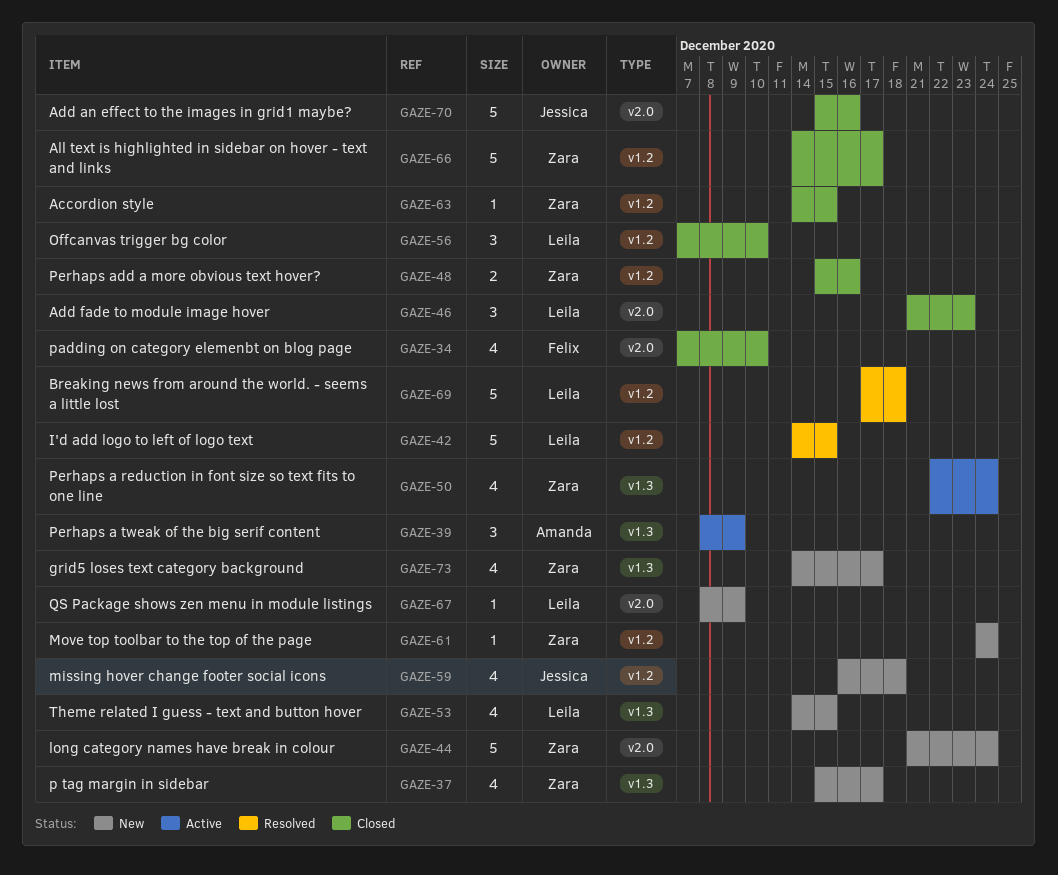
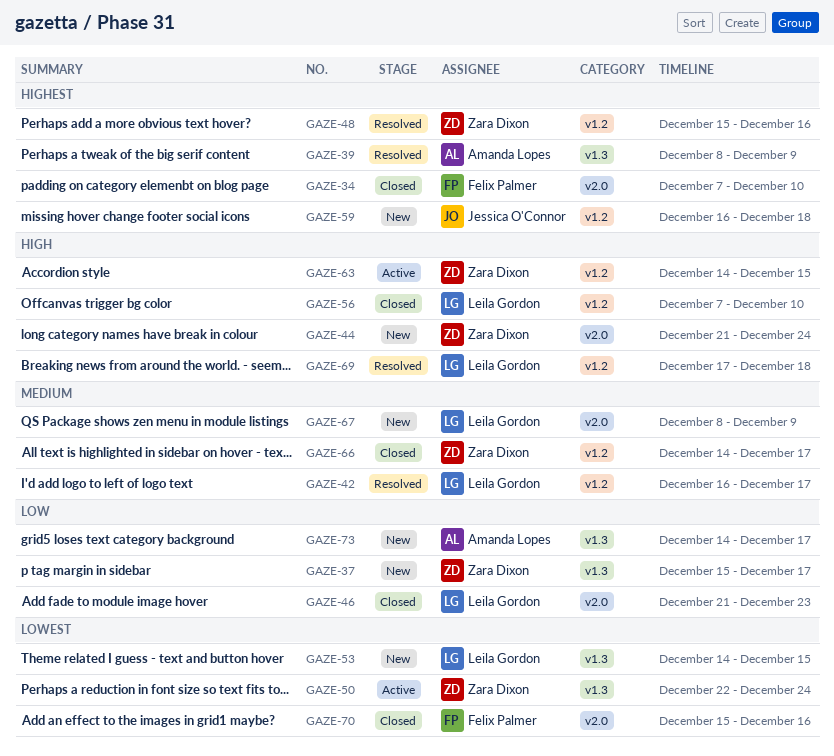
GAZE-39, status: Active -> Resolved
GAZE-42, start: Dec 14 -> Dec 16
GAZE-42, due: Dec 15 -> Dec 17
GAZE-48, status: Closed -> Resolved
GAZE-61: present -> none
GAZE-63, status: Closed -> Active
GAZE-70, owner: Jessica O'Connor -> Felix Palmer
GAZE-73, owner: Zara Dixon -> Amanda Lopes

